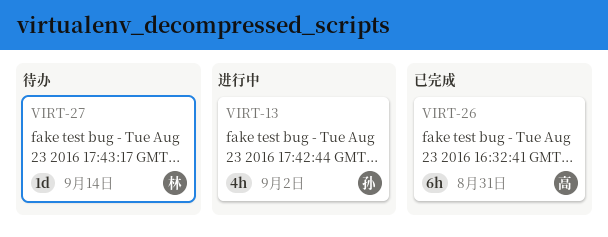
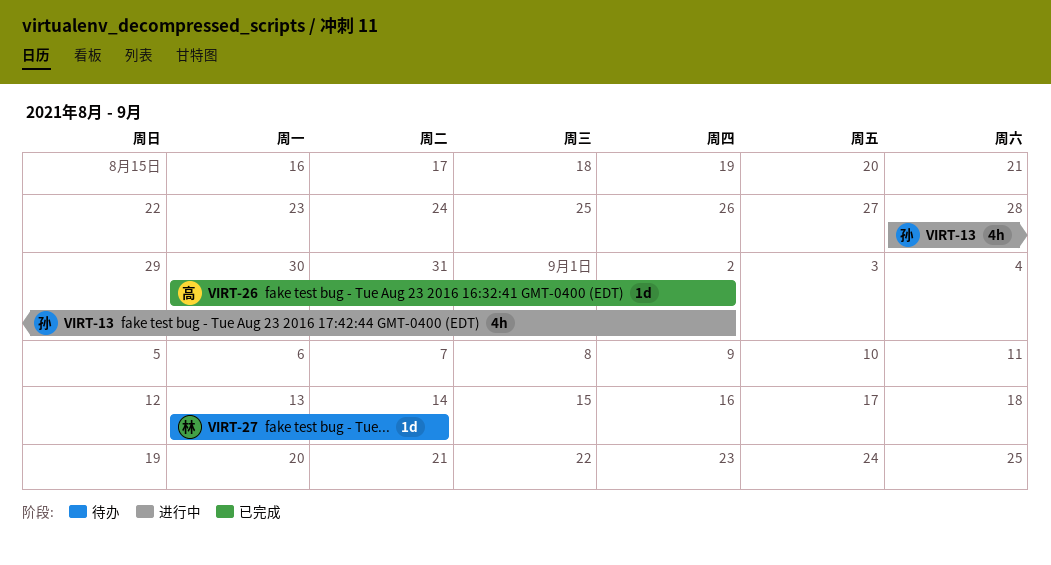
VIRT-26, estimate: 6h -> 1d
VIRT-26, due: Aug 31 -> Sep 2

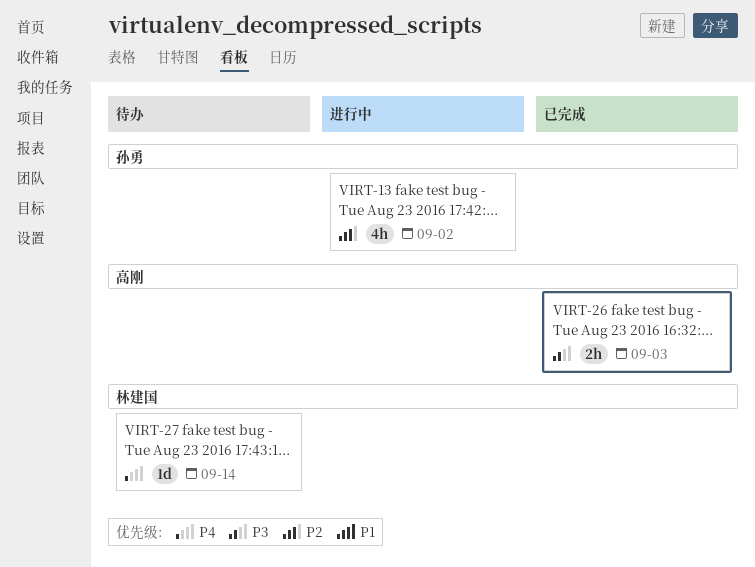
VIRT-26, estimate: 1d -> 2h
VIRT-26, due: Sep 2 -> Sep 3

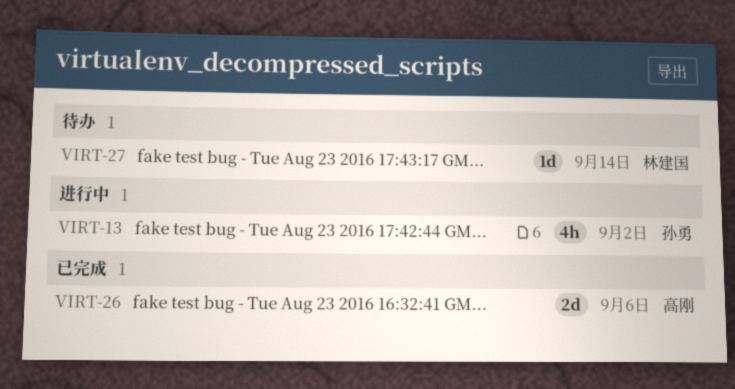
VIRT-26, estimate: 2h -> 2d
VIRT-26, due: Sep 3 -> Sep 6

